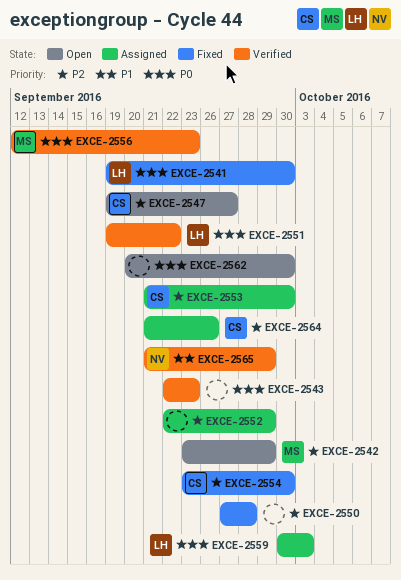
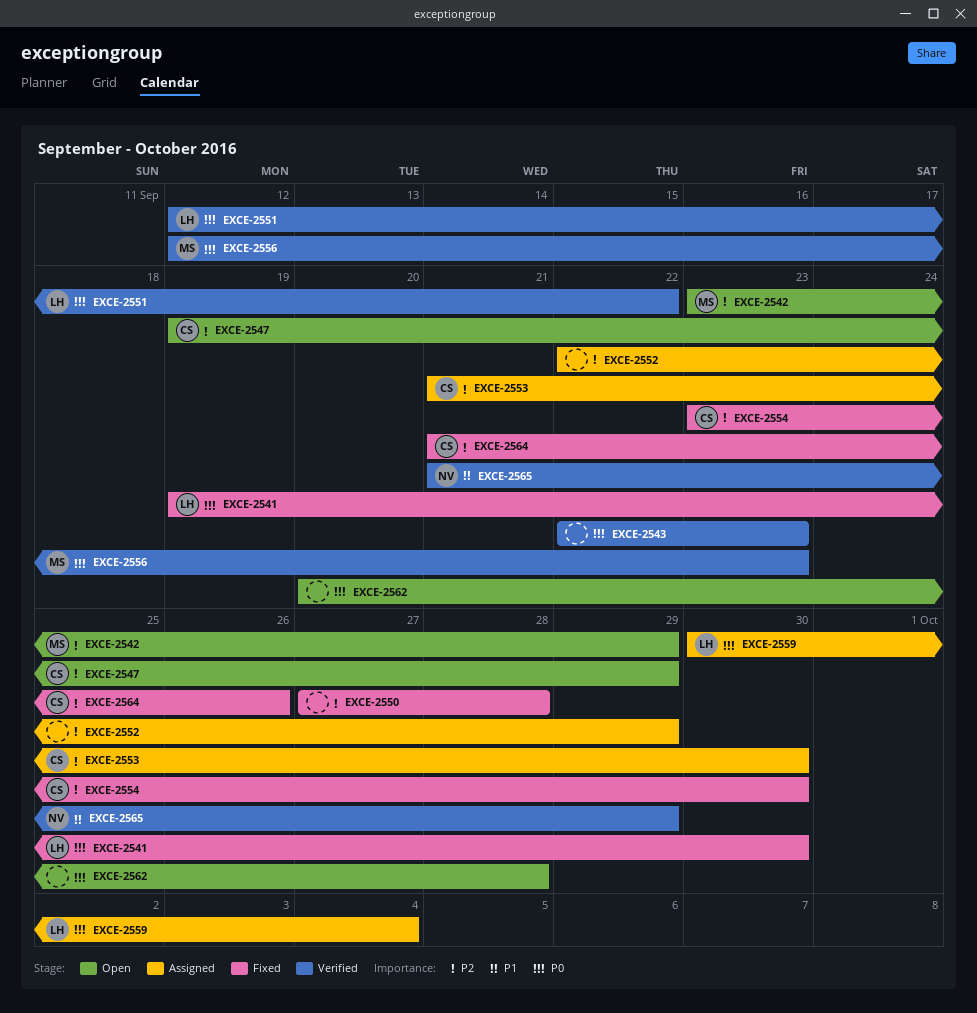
EXCE-2547, due: Sep 27 -> Sep 29
EXCE-2551, start: Sep 19 -> Sep 12
EXCE-2559, due: Oct 3 -> Oct 4
EXCE-2562, due: Sep 30 -> Sep 28
EXCE-2564, status: Assigned -> Fixed

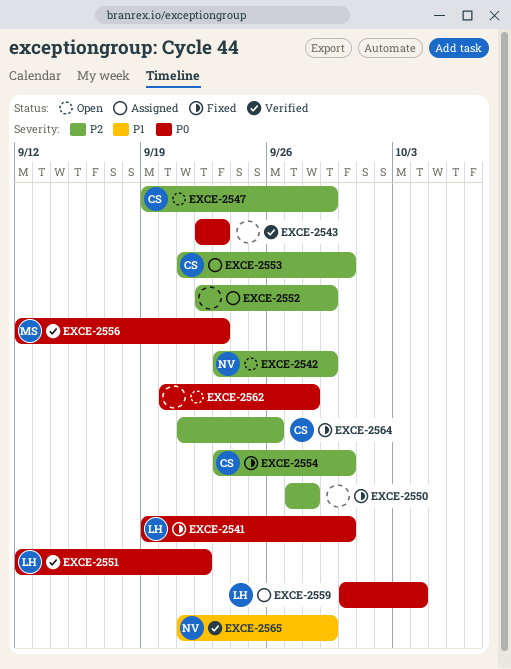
EXCE-2542, owner: MS -> NV

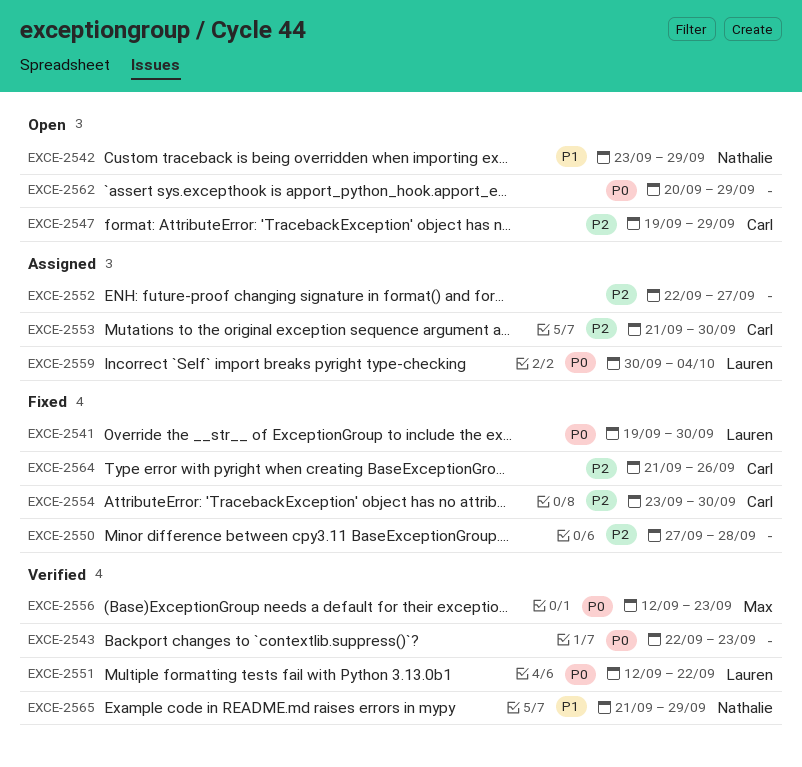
EXCE-2542, priority: P2 -> P1
EXCE-2552, due: Sep 29 -> Sep 27
EXCE-2562, due: Sep 28 -> Sep 29

